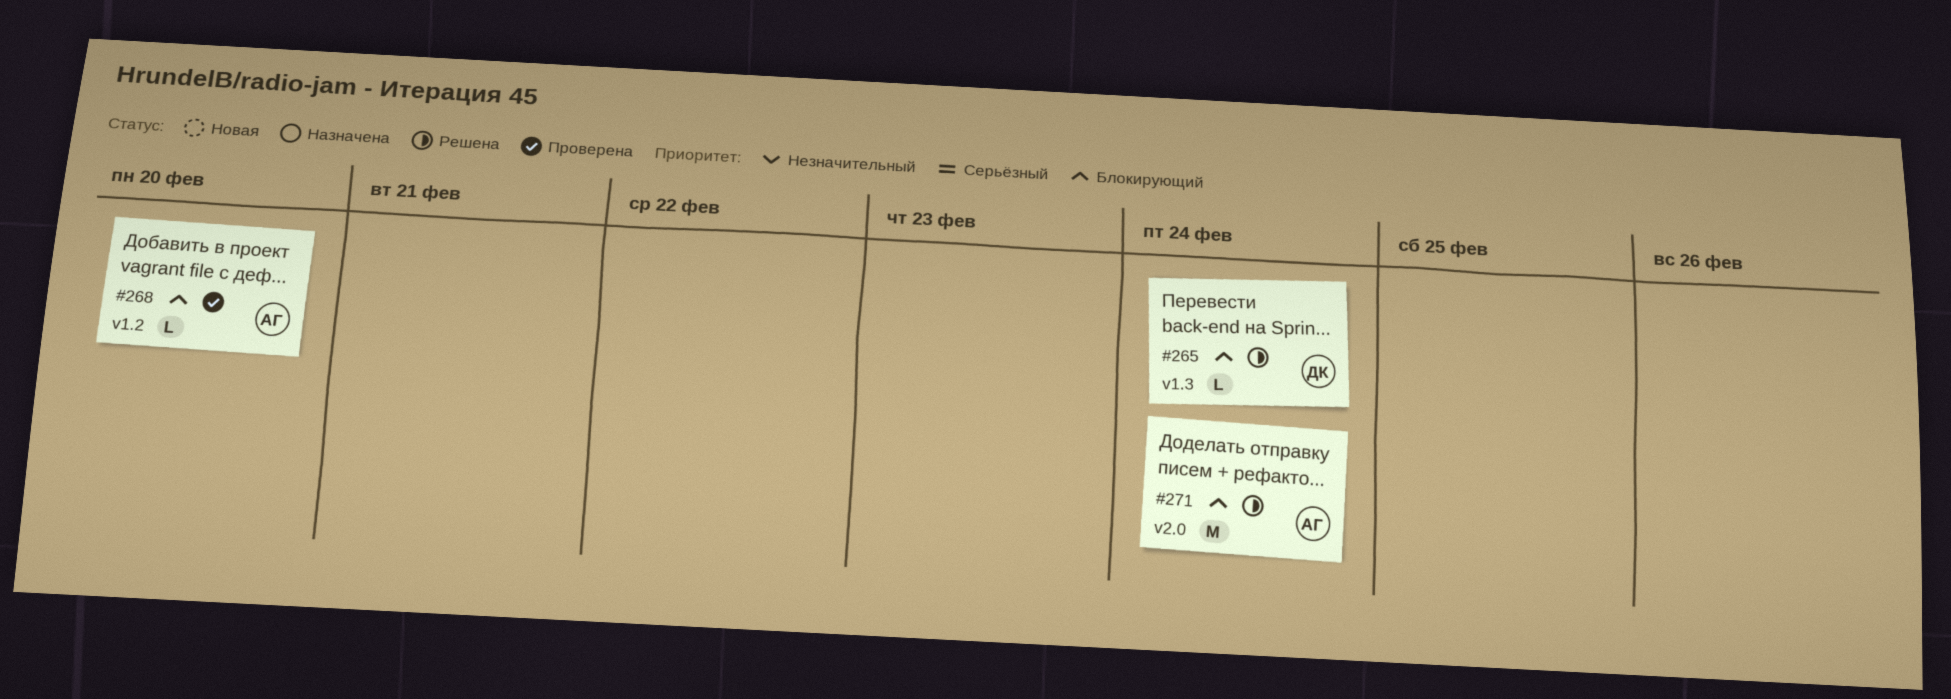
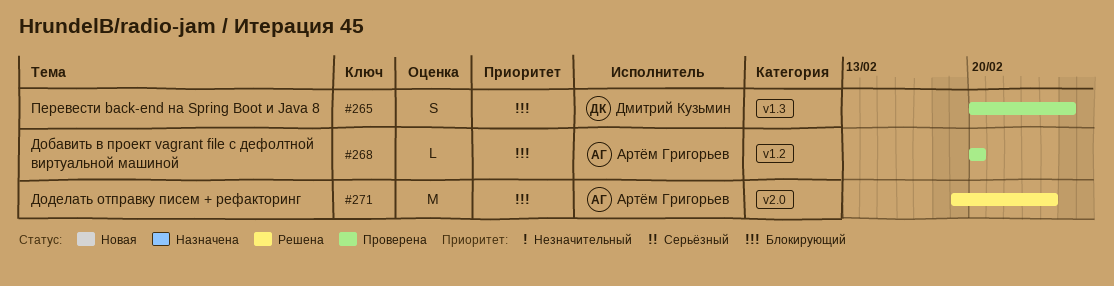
#265, status: Решена -> Проверена
#265, estimate: L -> S
#265, due: Feb 24 -> Feb 25

